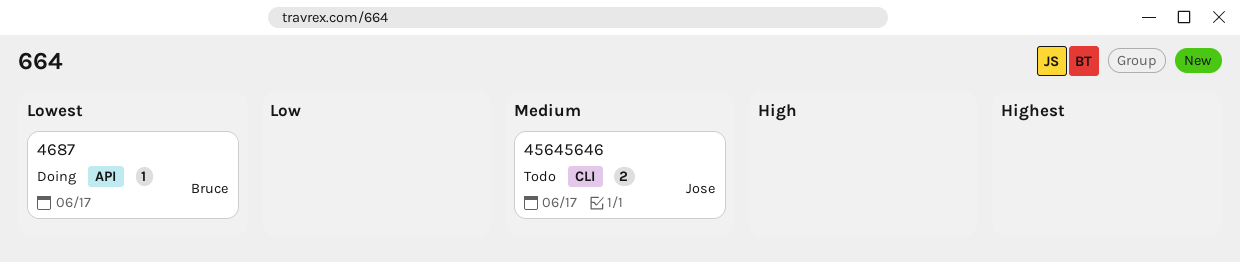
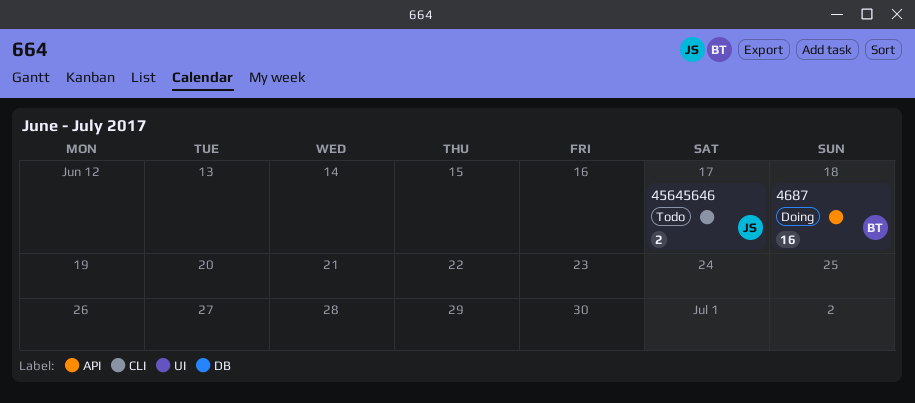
4687, estimate: 1 -> 16
4687, due: Jun 17 -> Jun 18

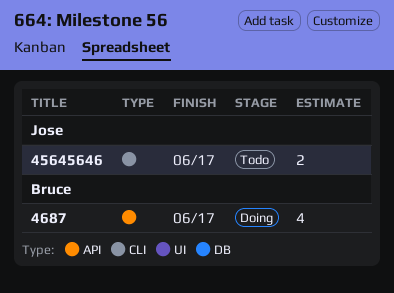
4687, estimate: 16 -> 4
4687, due: Jun 18 -> Jun 17

